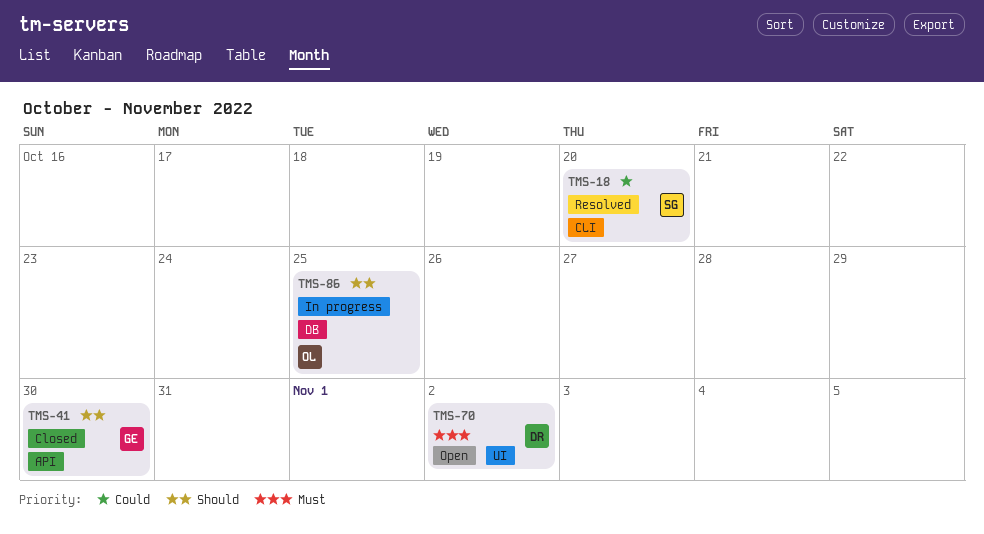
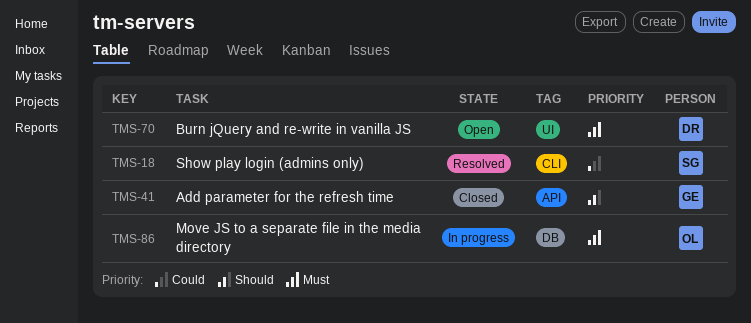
TMS-86, priority: Should -> Must

